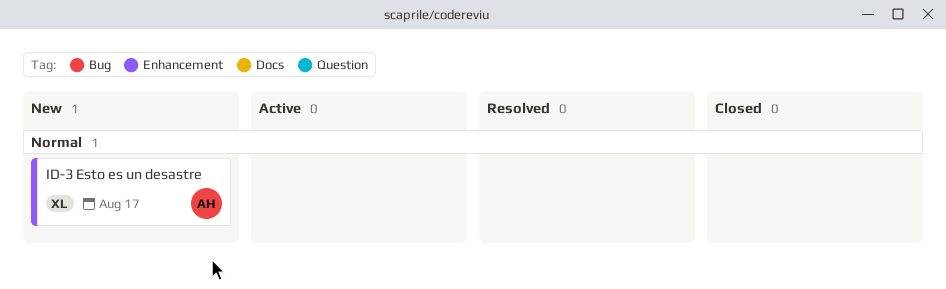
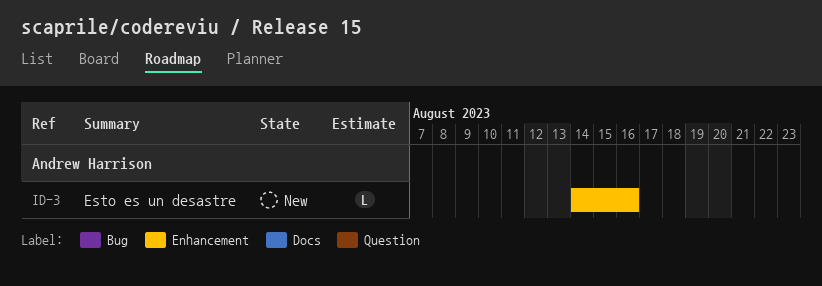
ID-3, estimate: XL -> L
ID-3, due: Aug 17 -> Aug 16

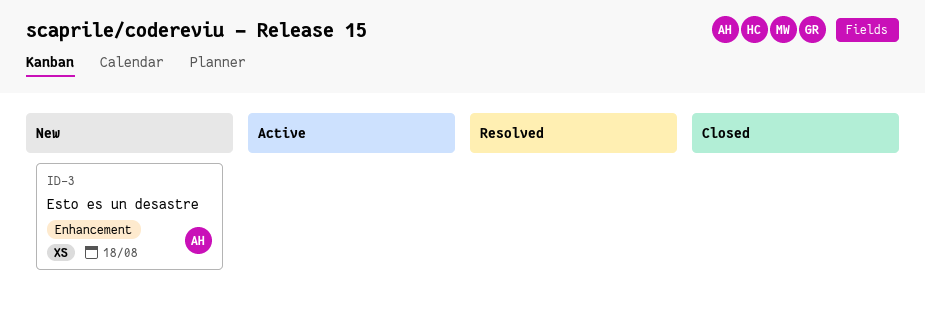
ID-3, estimate: L -> XS
ID-3, due: Aug 16 -> Aug 18

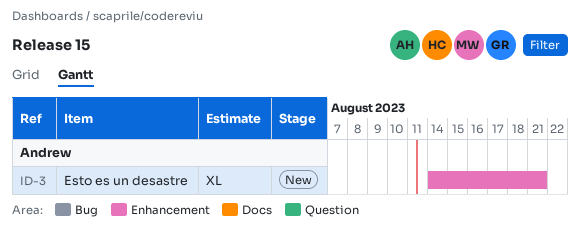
ID-3, estimate: XS -> XL
ID-3, due: Aug 18 -> Aug 21

